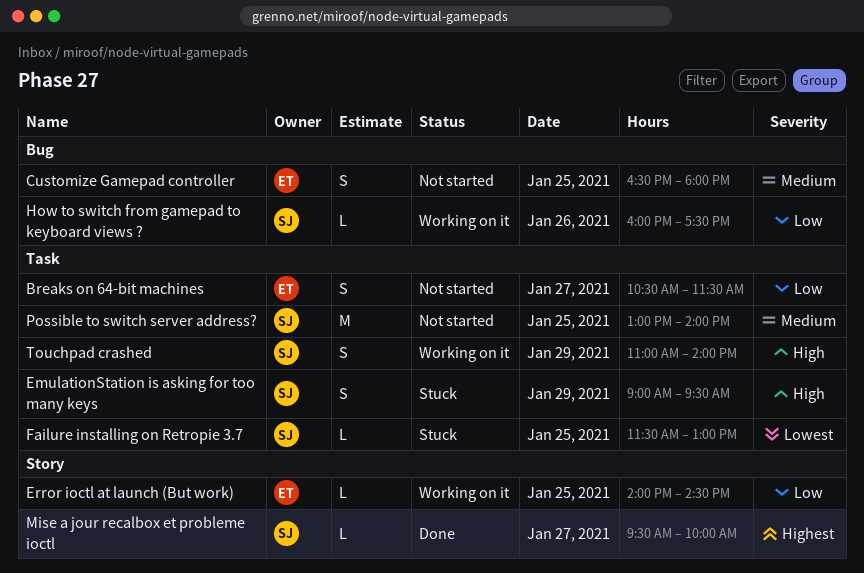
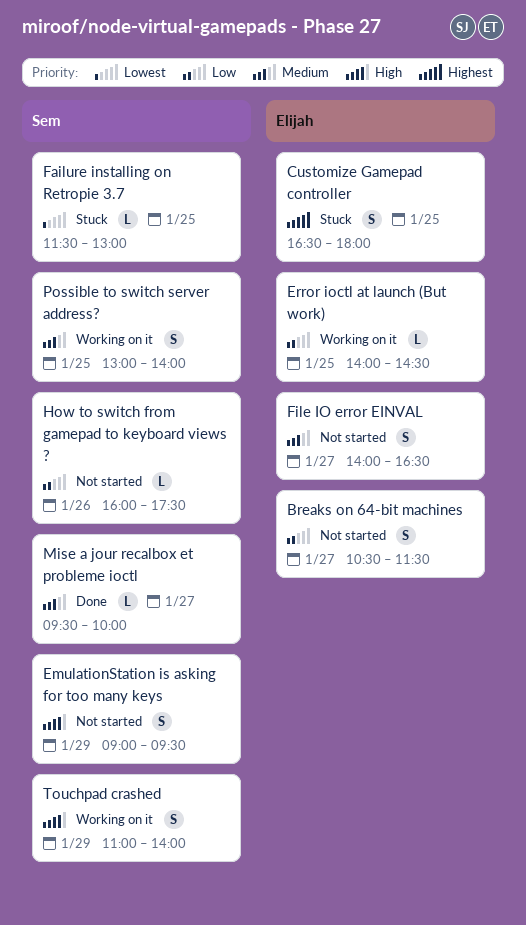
Customize Gamepad controller, status: Not started -> Stuck
Customize Gamepad controller, priority: Medium -> Highest
EmulationStation is asking for too many keys, status: Stuck -> Not started
File IO error EINVAL: none -> present
How to switch from gamepad to keyboard views ?, status: Working on it -> Not started
Mise a jour recalbox et probleme ioctl, priority: Highest -> Medium
Possible to switch server address?, status: Not started -> Working on it
Possible to switch server address?, estimate: M -> S

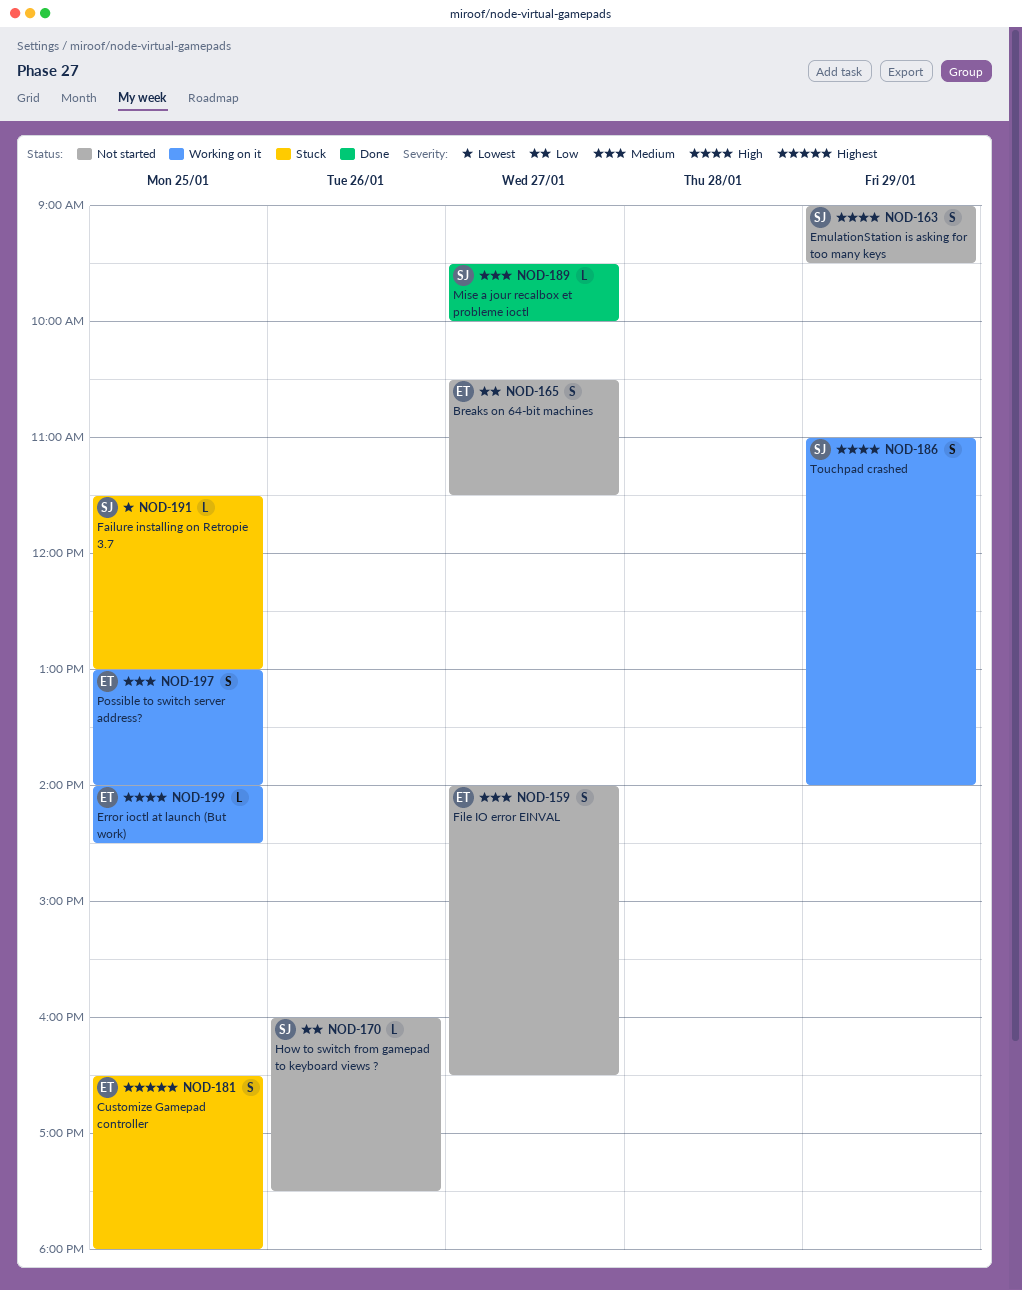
Error ioctl at launch (But work), priority: Low -> High
Possible to switch server address?, owner: Sem -> Elijah

